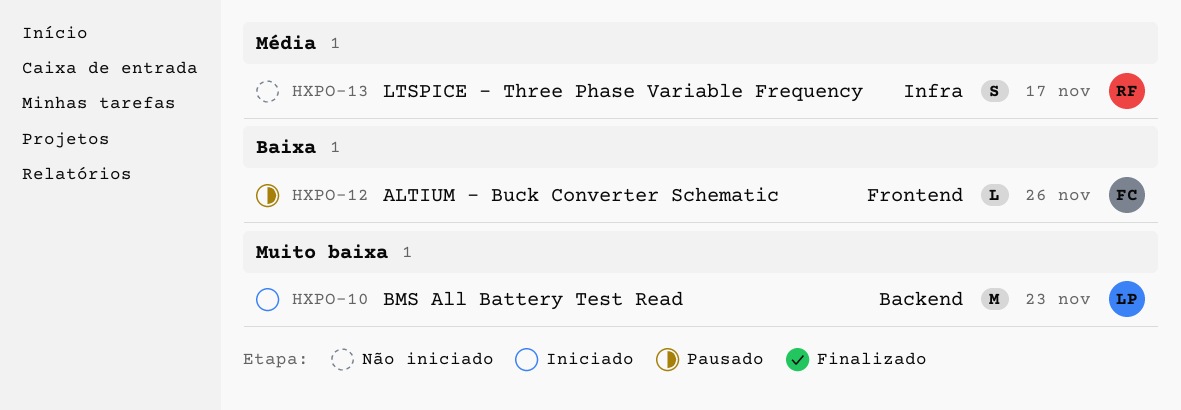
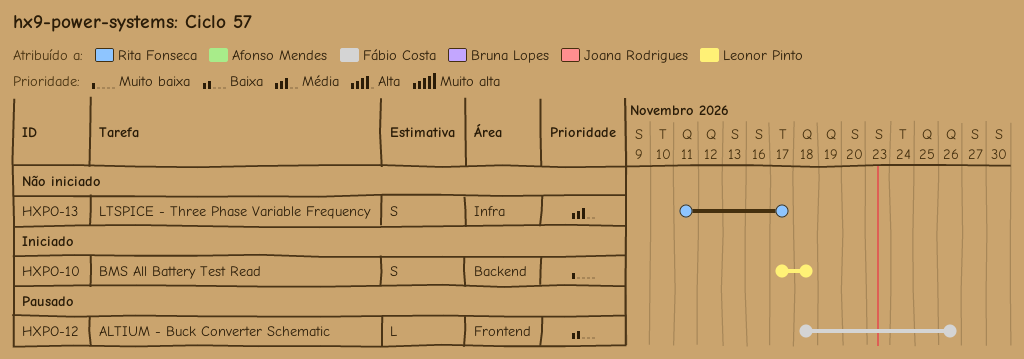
HXPO-10, estimate: M -> S
HXPO-10, due: Nov 23 -> Nov 18

